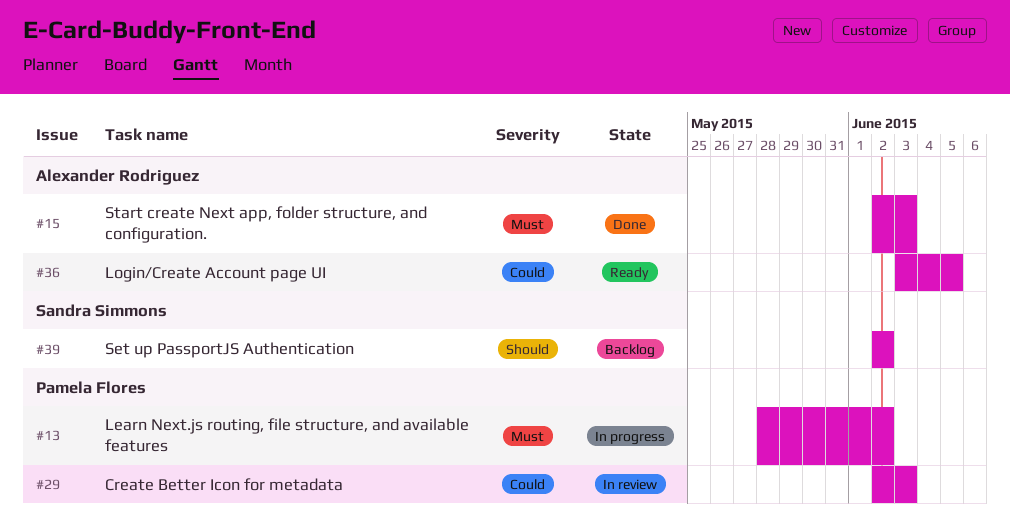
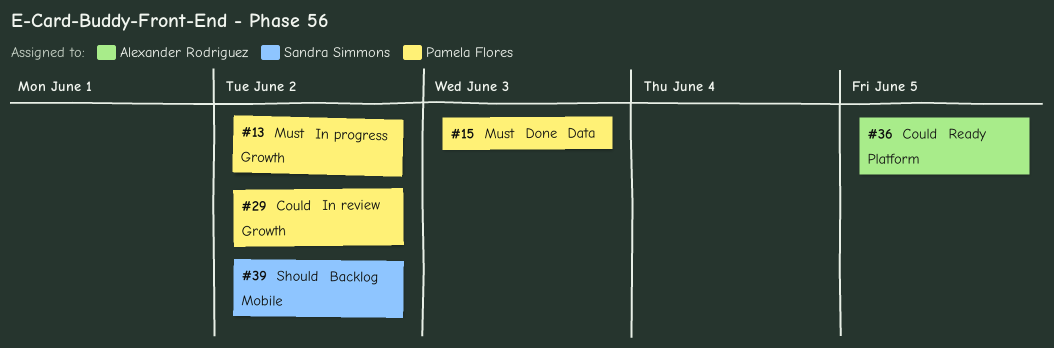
#15, owner: Alexander Rodriguez -> Pamela Flores
#29, due: Jun 3 -> Jun 2

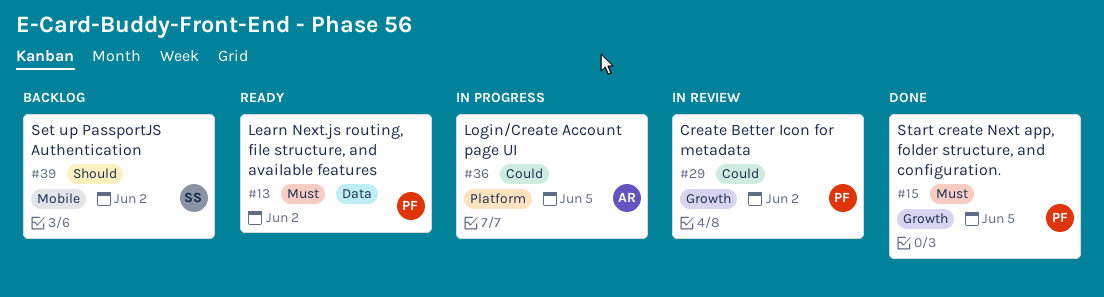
#13, status: In progress -> Ready
#13, label: Growth -> Data
#15, label: Data -> Growth
#15, due: Jun 3 -> Jun 5
#36, status: Ready -> In progress

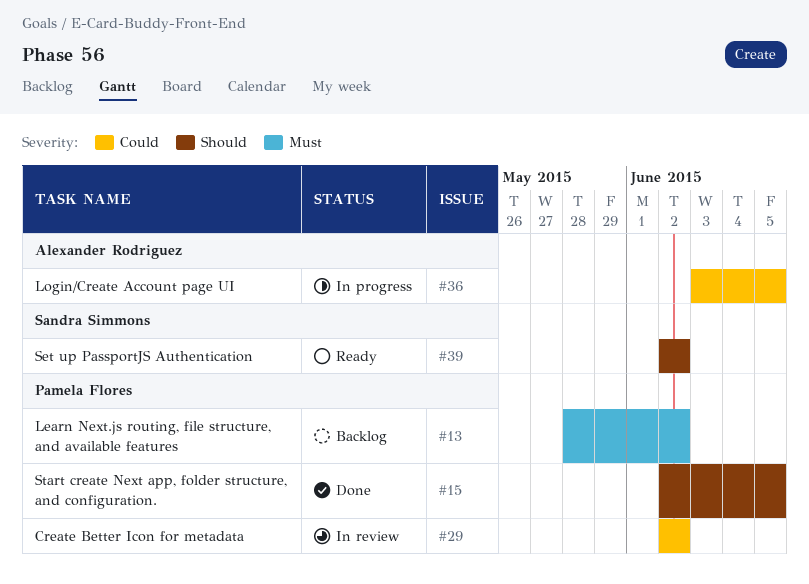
#13, status: Ready -> Backlog
#15, priority: Must -> Should
#39, status: Backlog -> Ready

